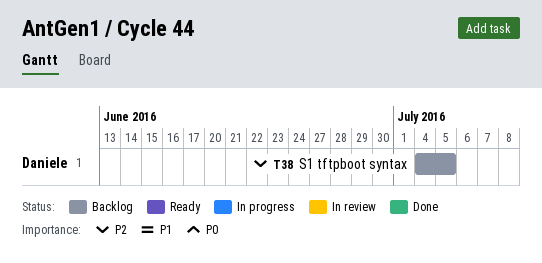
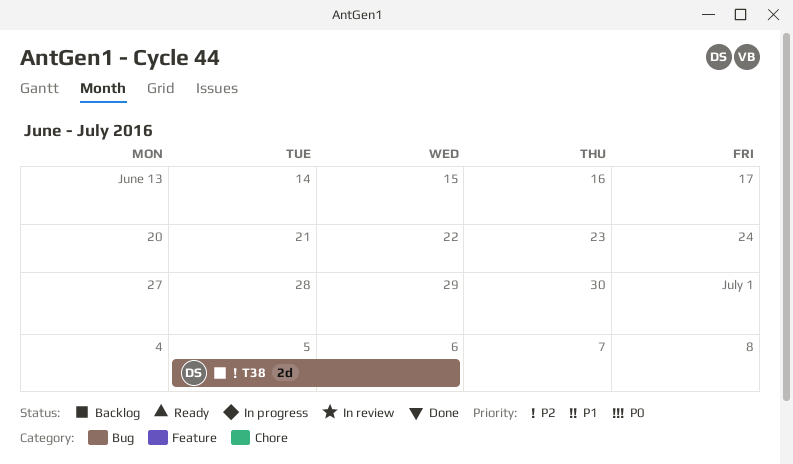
T38, start: Jul 4 -> Jul 5
T38, due: Jul 5 -> Jul 6

